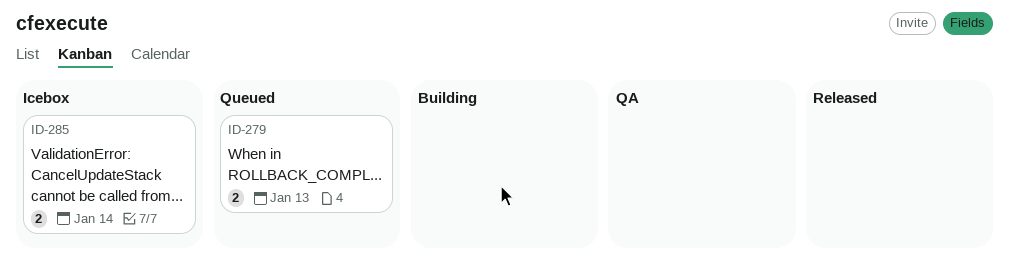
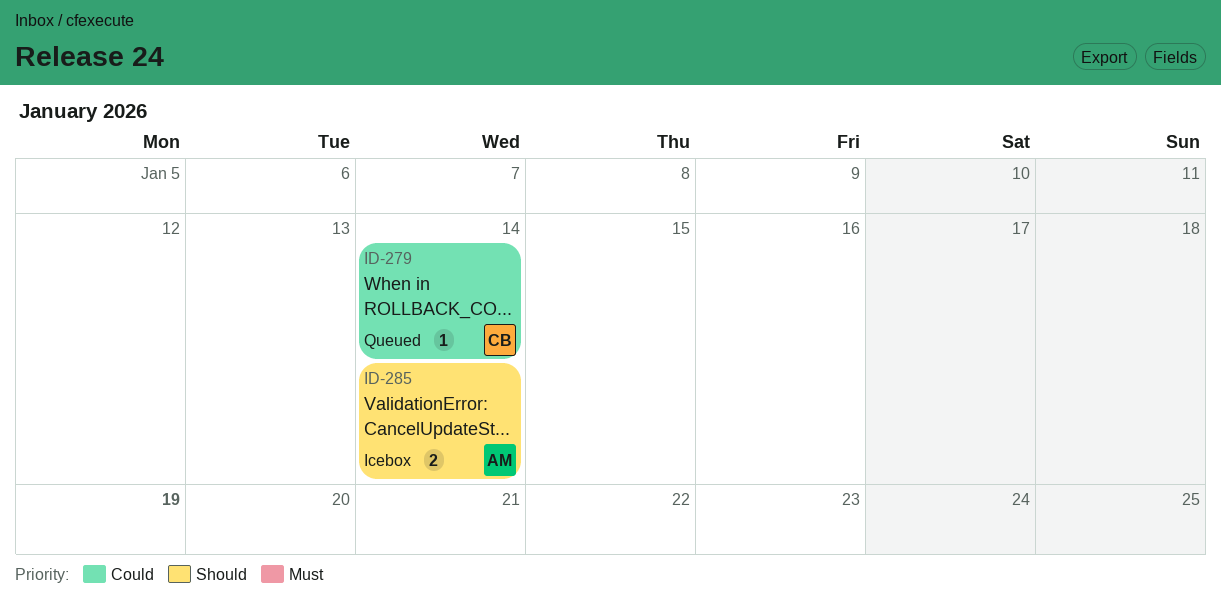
ID-279, estimate: 2 -> 1
ID-279, due: Jan 13 -> Jan 14

